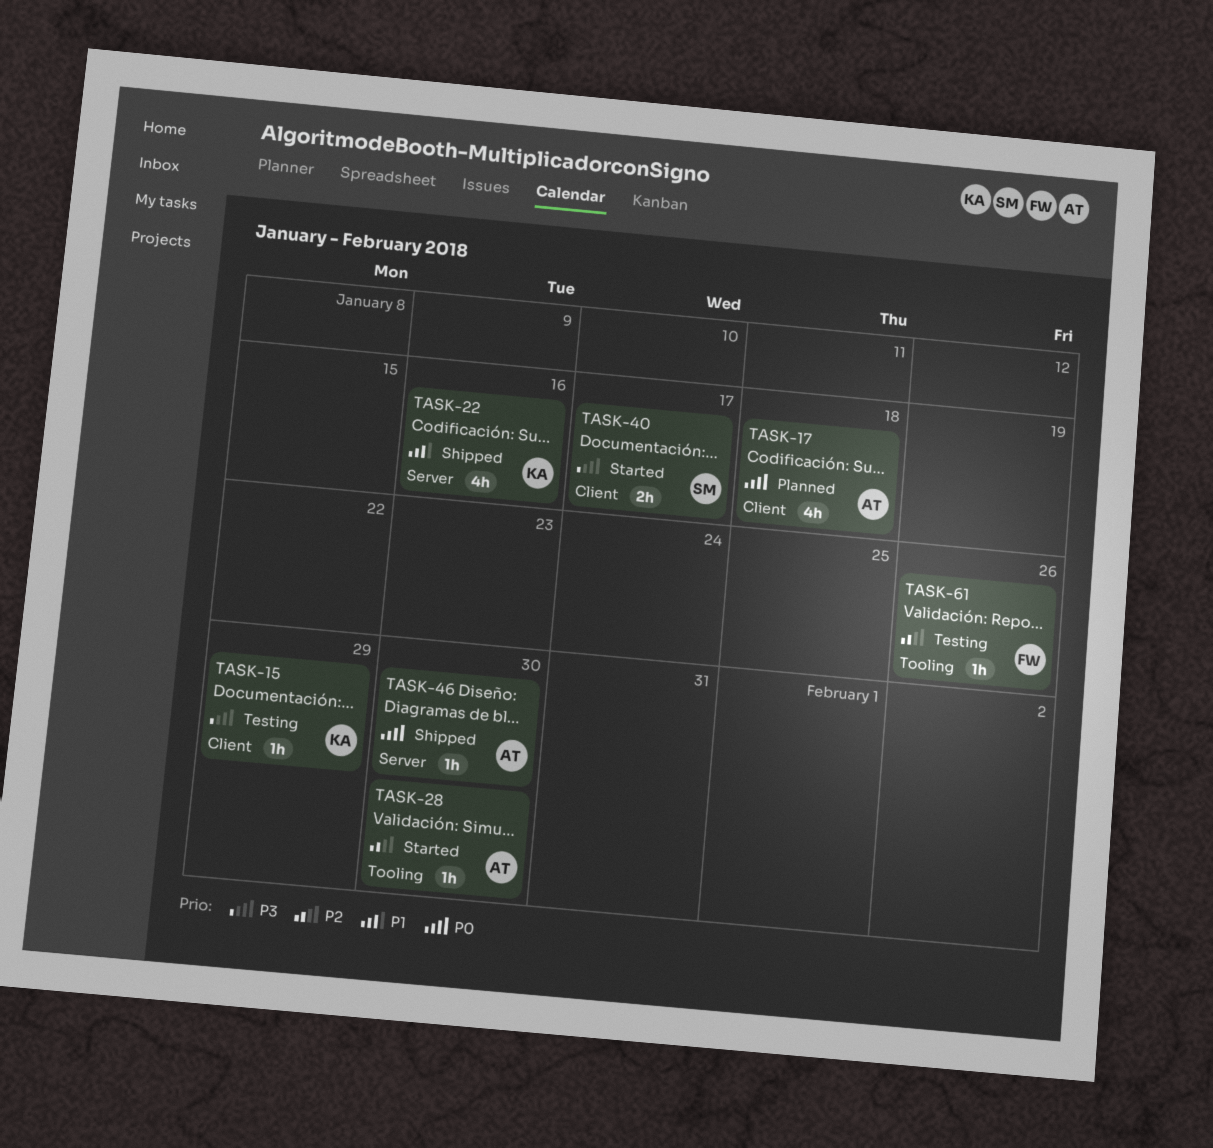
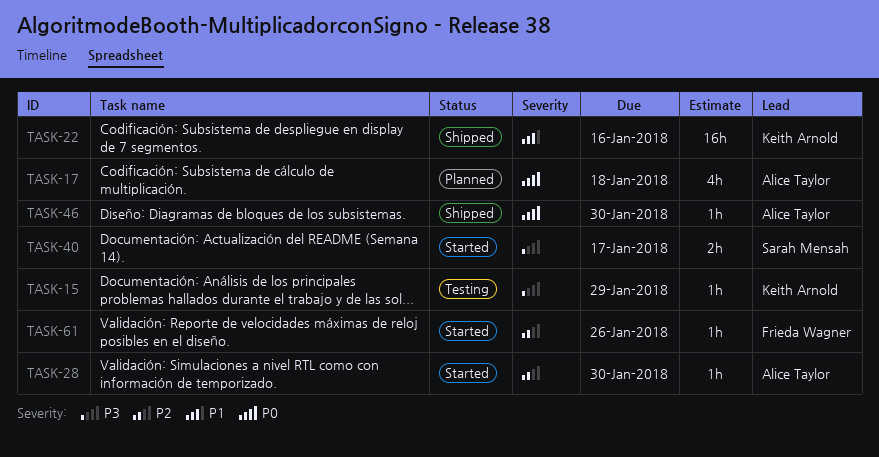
TASK-22, estimate: 4h -> 16h
TASK-61, status: Testing -> Started

